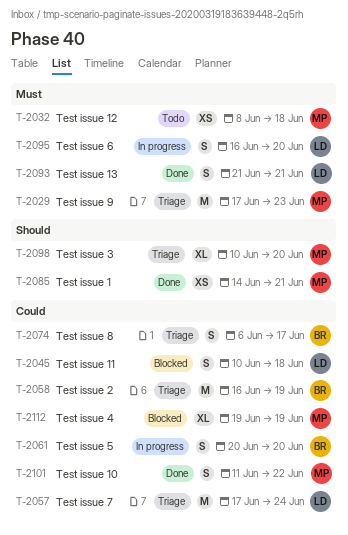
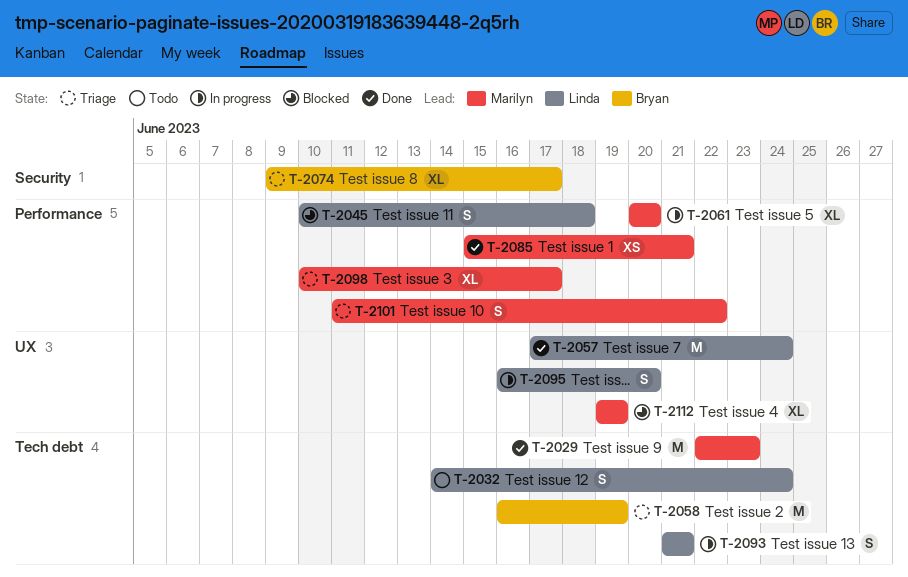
T-2029, status: Triage -> Done
T-2029, start: Jun 17 -> Jun 22
T-2032, owner: Marilyn -> Linda
T-2032, estimate: XS -> S
T-2032, start: Jun 8 -> Jun 14
T-2032, due: Jun 18 -> Jun 24
T-2057, status: Triage -> Done
T-2061, owner: Bryan -> Marilyn
T-2061, estimate: S -> XL
T-2074, estimate: S -> XL
T-2074, start: Jun 6 -> Jun 9
T-2085, start: Jun 14 -> Jun 15
T-2093, status: Done -> In progress
T-2098, due: Jun 20 -> Jun 17
T-2101, status: Done -> Triage

